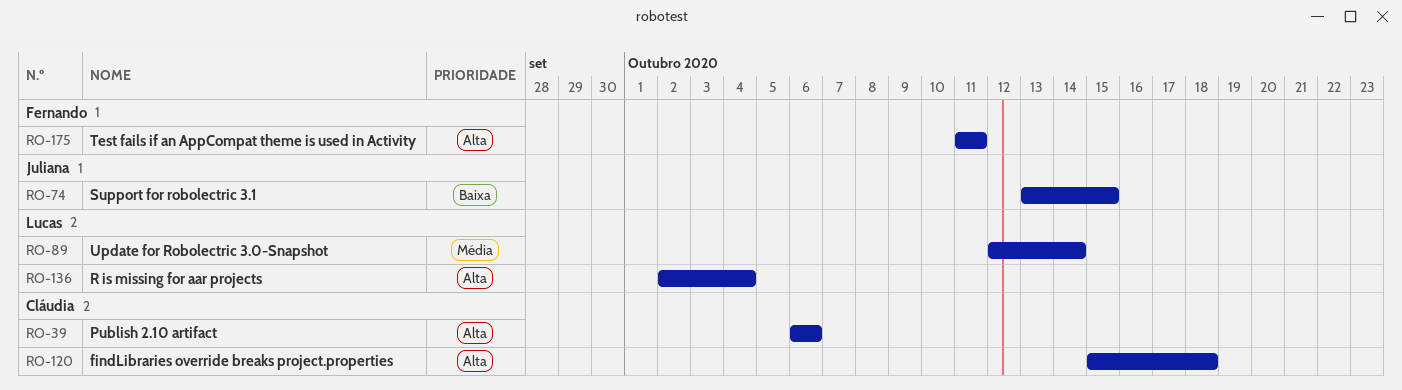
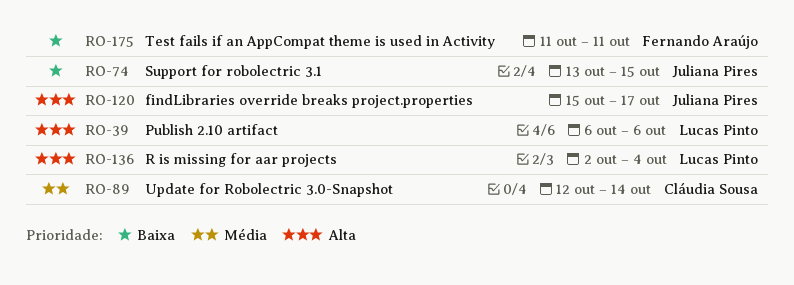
RO-39, owner: Cláudia Sousa -> Lucas Pinto
RO-89, owner: Lucas Pinto -> Cláudia Sousa
RO-120, owner: Cláudia Sousa -> Juliana Pires
RO-120, due: Oct 18 -> Oct 17
RO-175, priority: Alta -> Baixa

